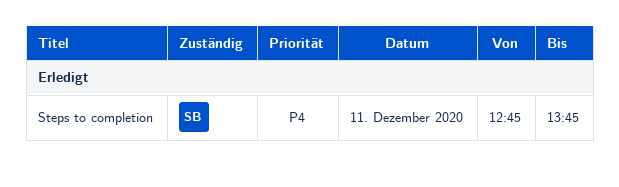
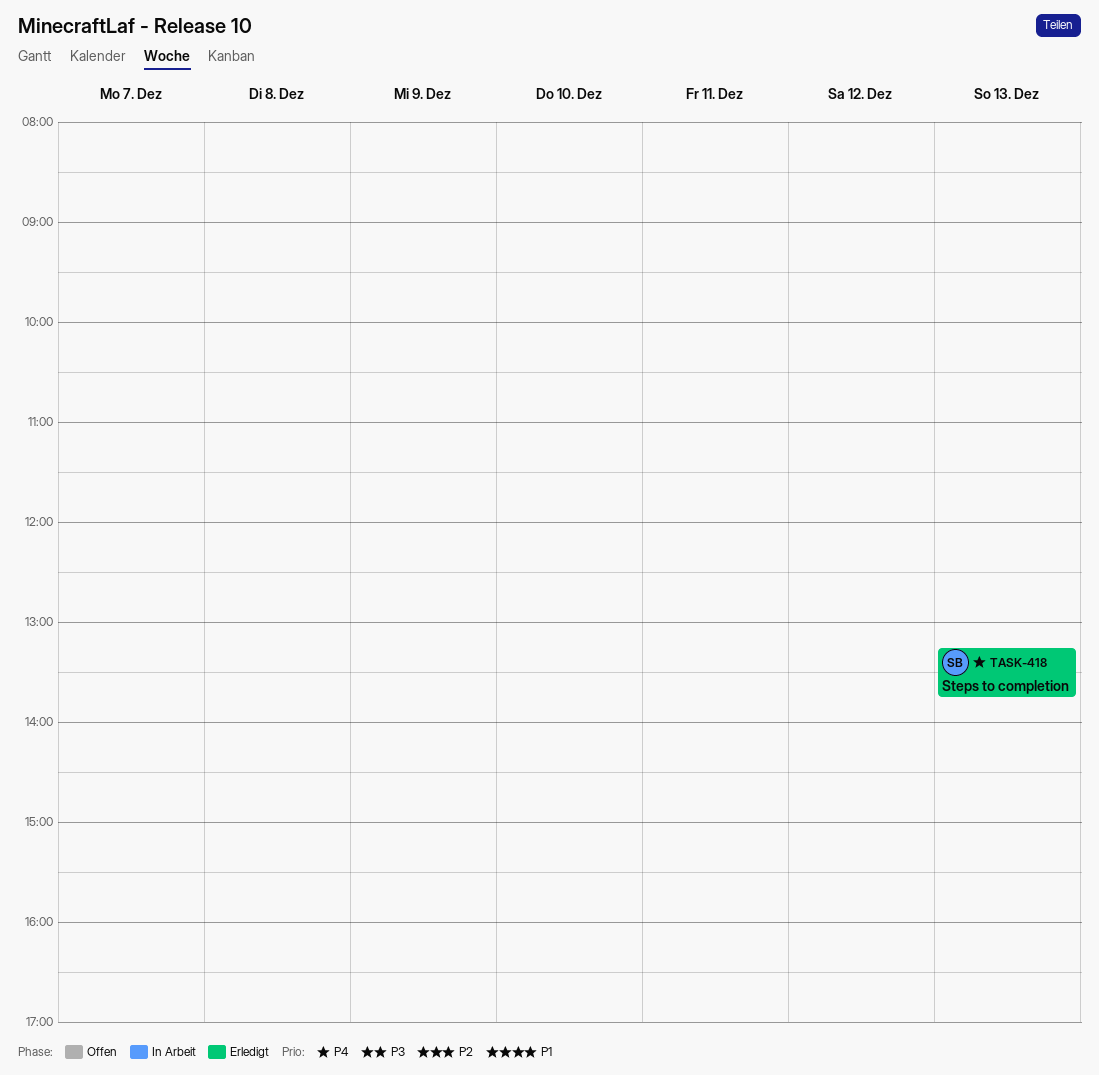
Steps to completion, day: Dec 11 -> Dec 13
Steps to completion, begins: 12:45 -> 13:15

